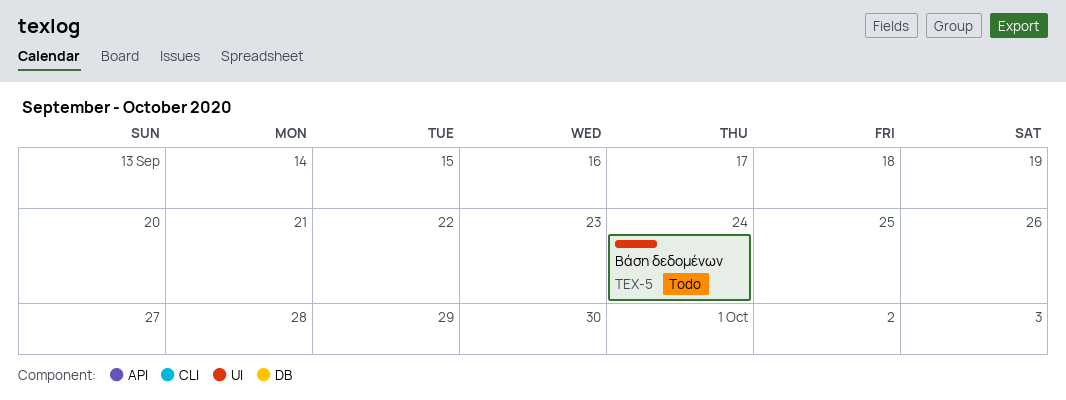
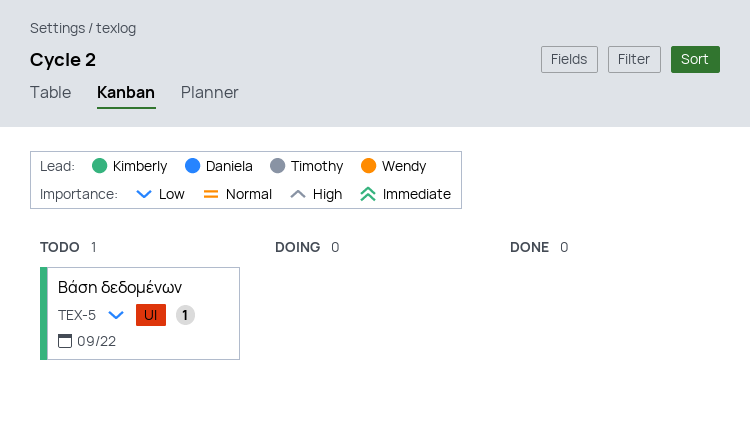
TEX-5, due: Sep 24 -> Sep 22

